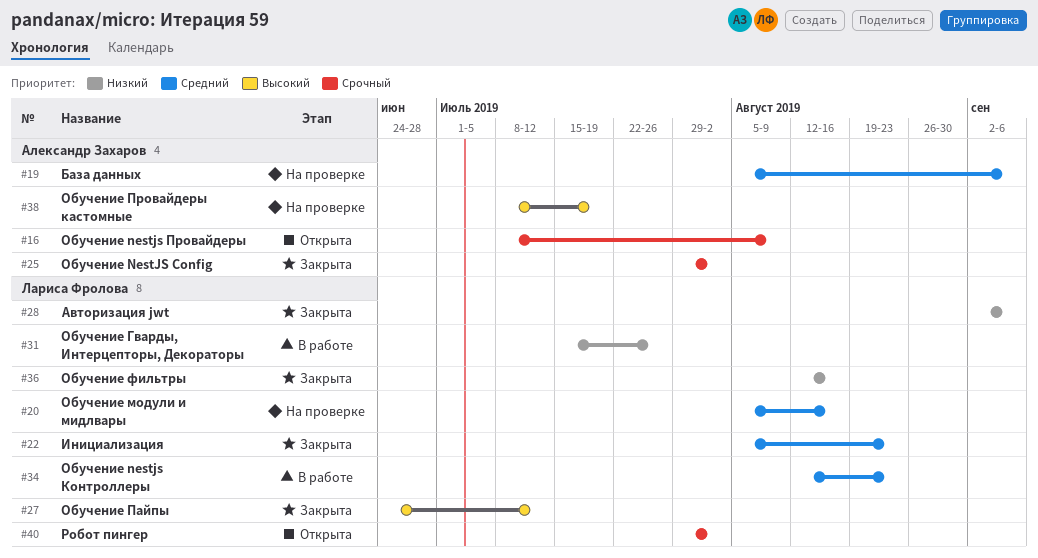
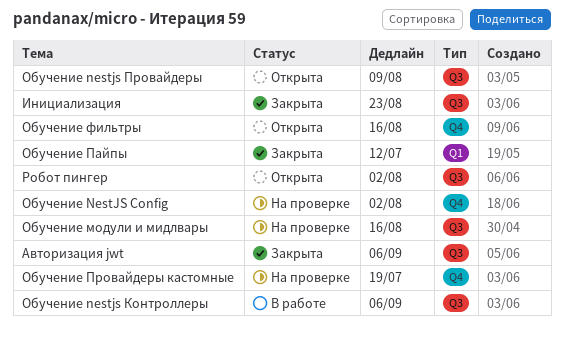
База данных: present -> none
Обучение NestJS Config, status: Закрыта -> На проверке
Обучение nestjs Контроллеры, due: Aug 23 -> Sep 6
Обучение Гварды, Интерцепторы, Декораторы: present -> none
Обучение фильтры, status: Закрыта -> Открыта

